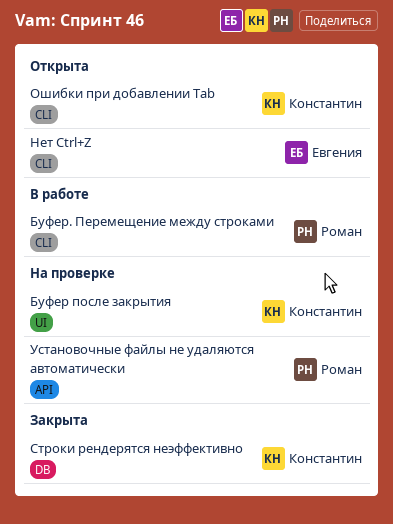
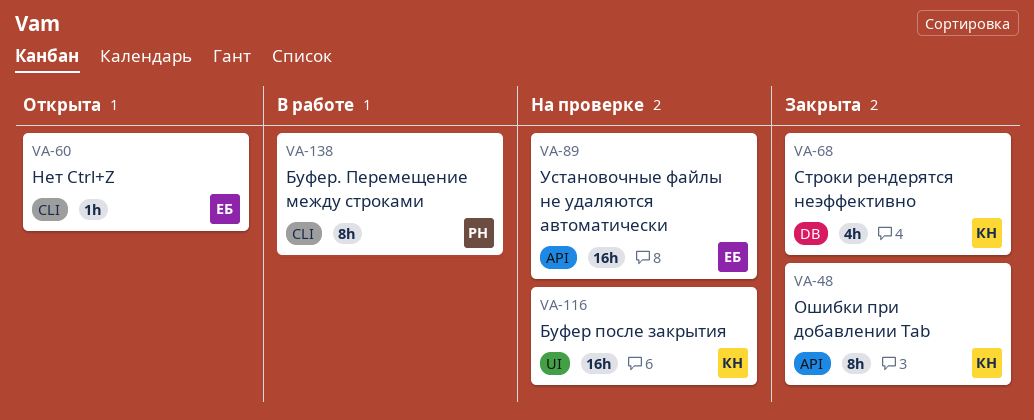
Ошибки при добавлении Tab, status: Открыта -> Закрыта
Ошибки при добавлении Tab, label: CLI -> API
Установочные файлы не удаляются автоматически, owner: Роман -> Евгения

